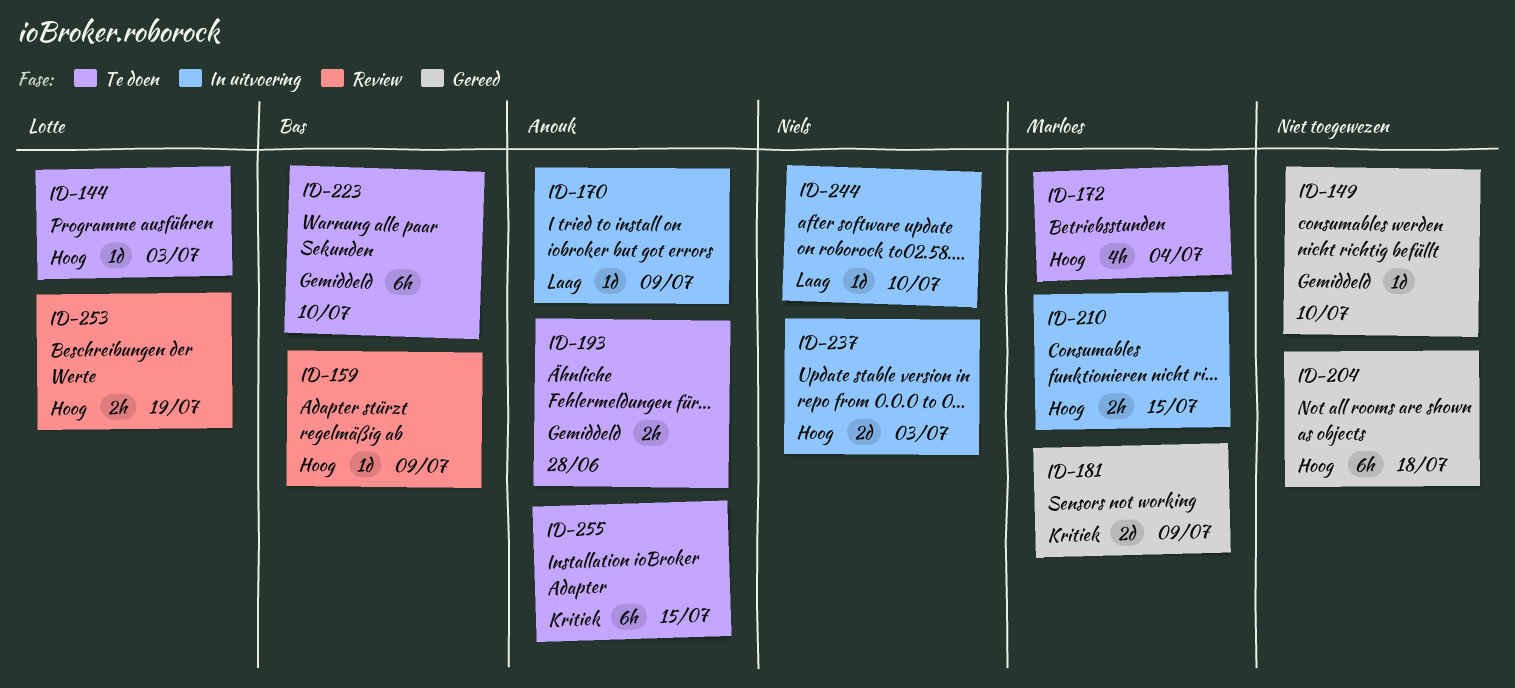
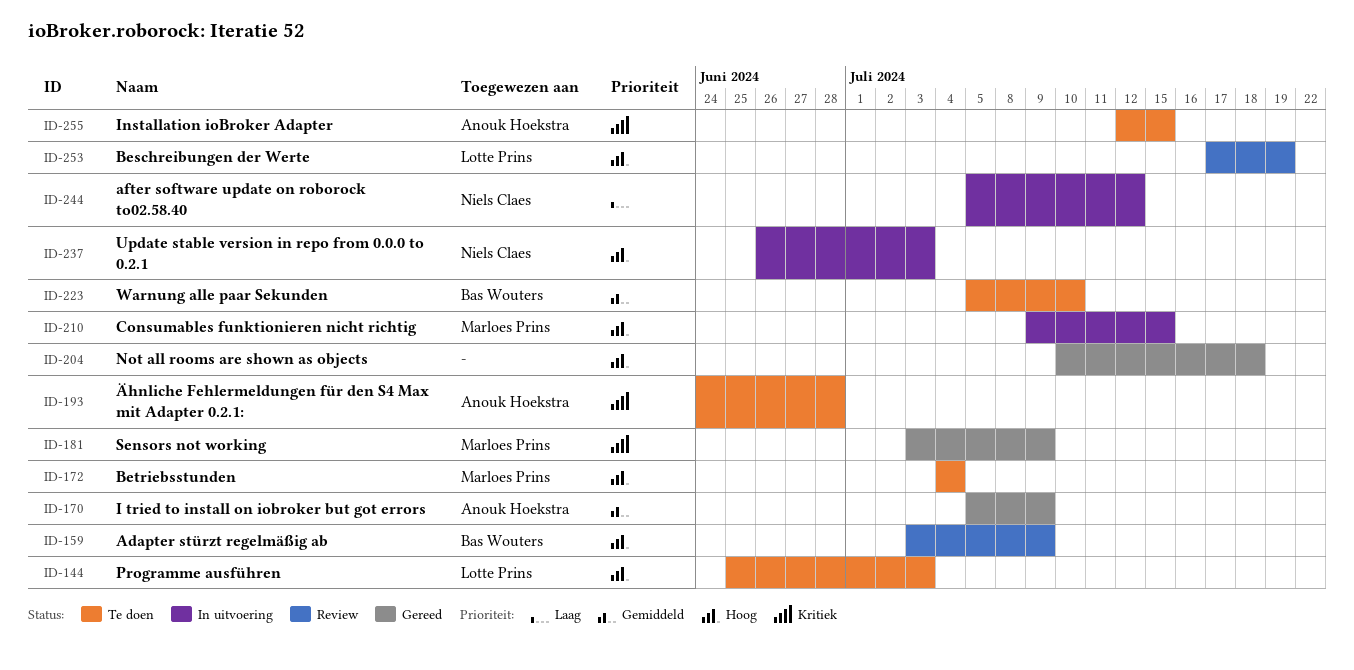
ID-149: present -> none
ID-170, status: In uitvoering -> Gereed
ID-170, priority: Laag -> Gemiddeld
ID-193, priority: Gemiddeld -> Kritiek
ID-244, due: Jul 10 -> Jul 12

